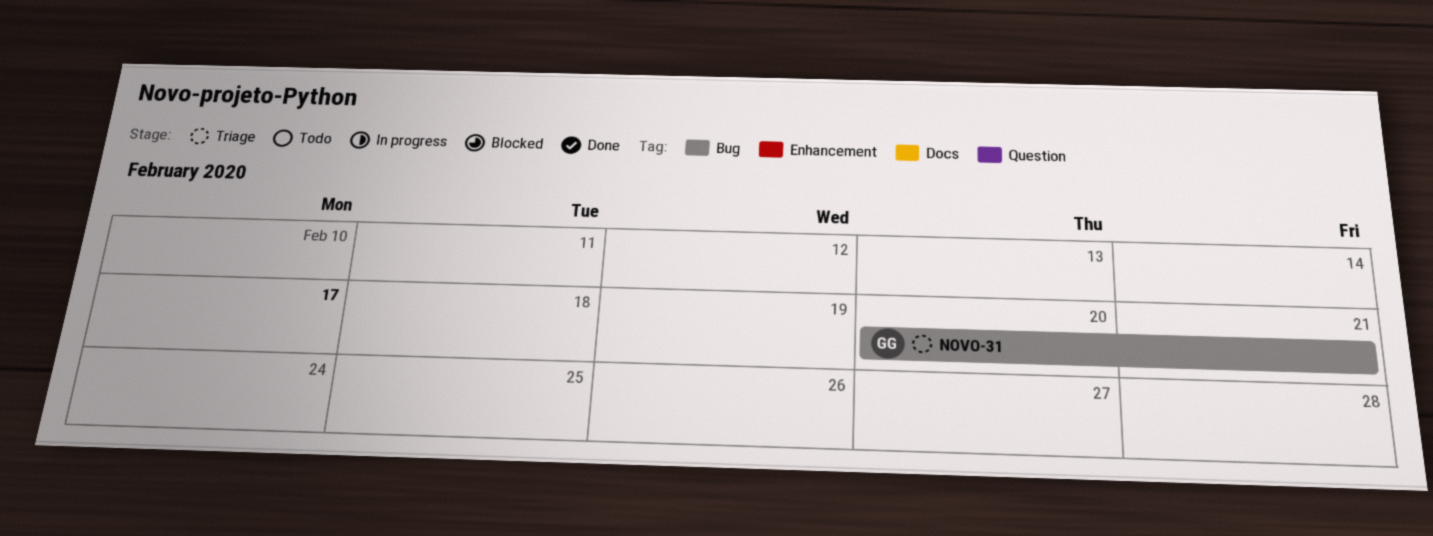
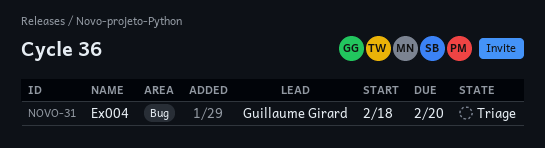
NOVO-31, start: Feb 20 -> Feb 18
NOVO-31, due: Feb 21 -> Feb 20

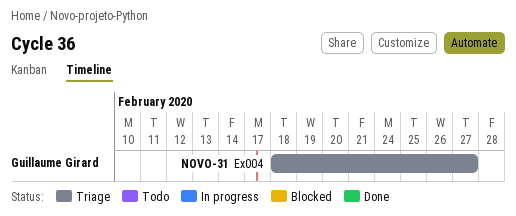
NOVO-31, due: Feb 20 -> Feb 27

